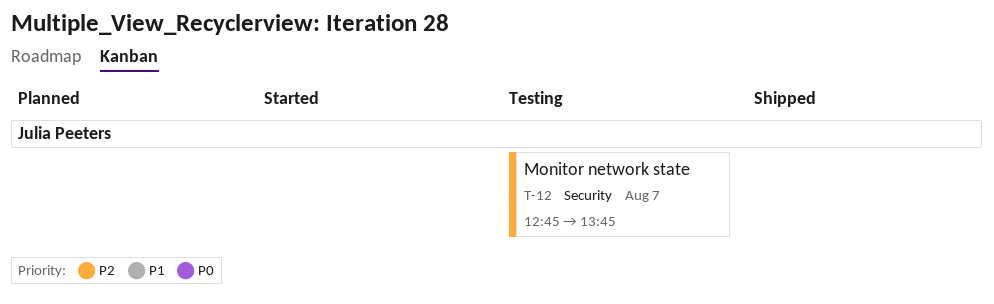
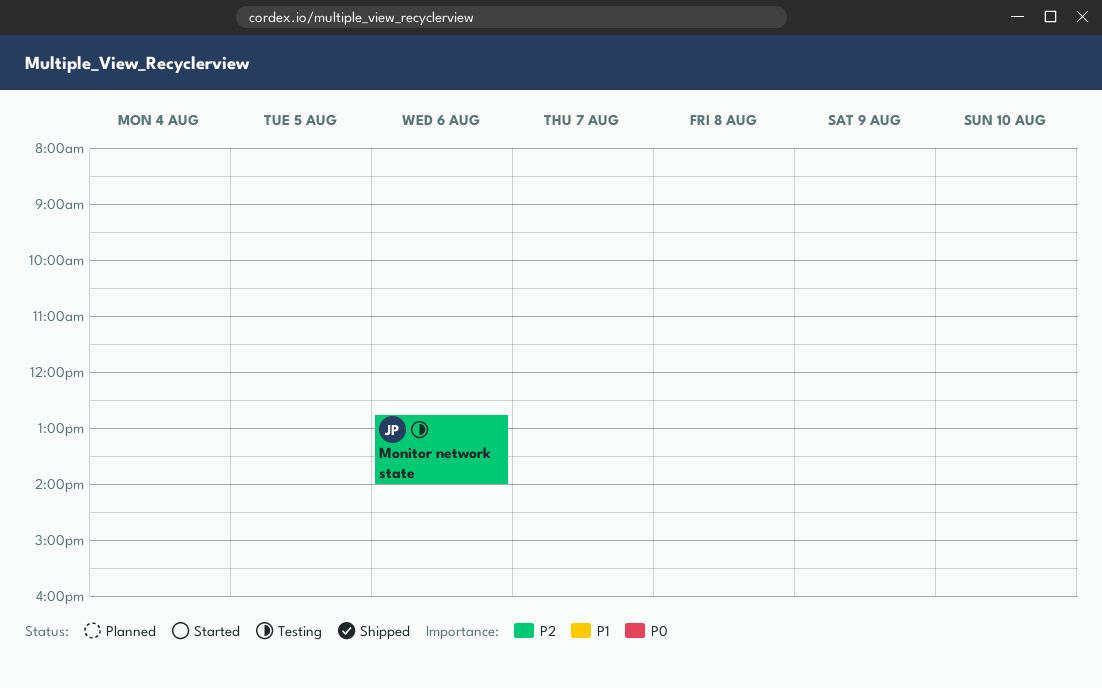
Monitor network state, day: Aug 7 -> Aug 6
Monitor network state, ends: 13:45 -> 14:00

